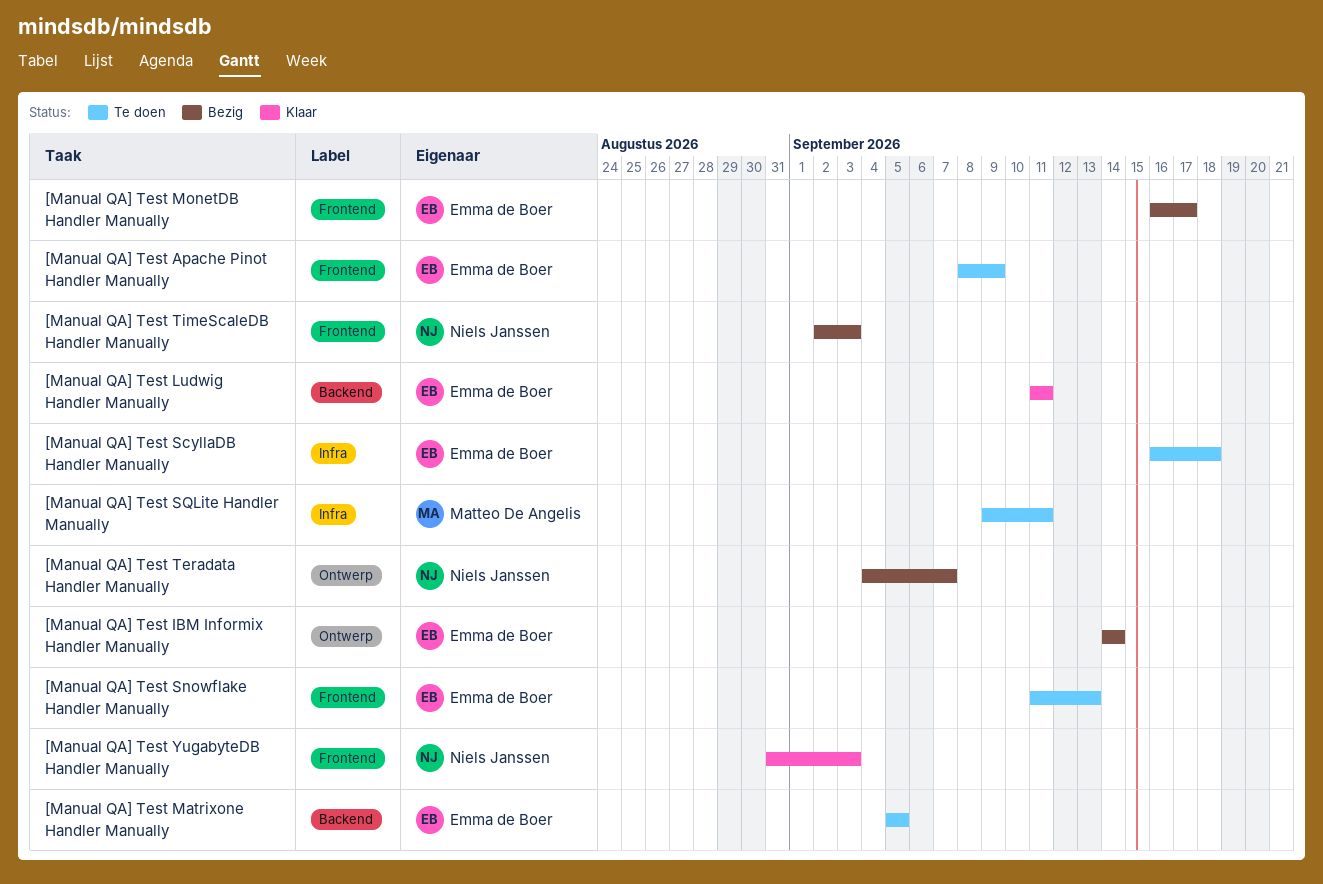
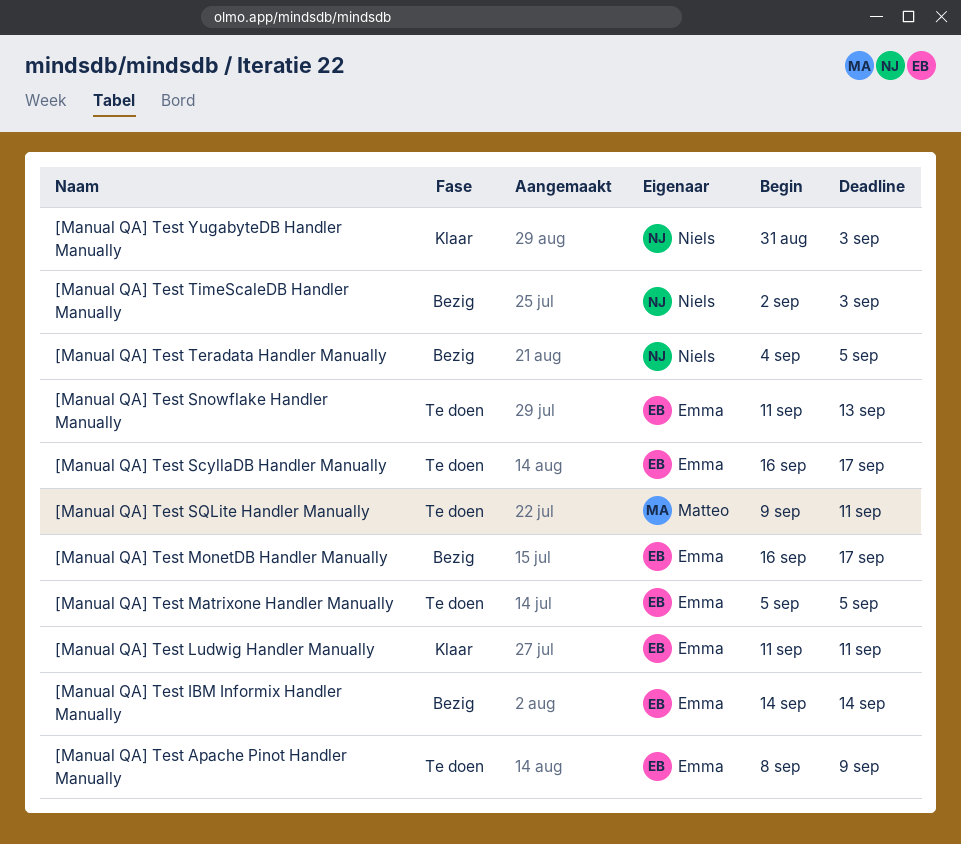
[Manual QA] Test ScyllaDB Handler Manually, due: Sep 18 -> Sep 17
[Manual QA] Test Teradata Handler Manually, due: Sep 7 -> Sep 5

